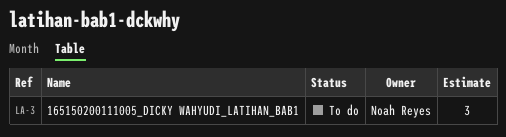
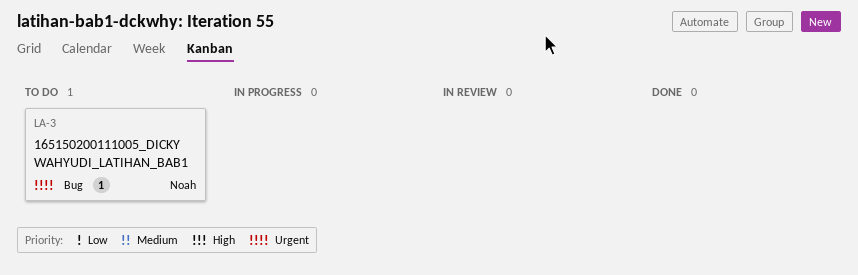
LA-3, estimate: 3 -> 1

